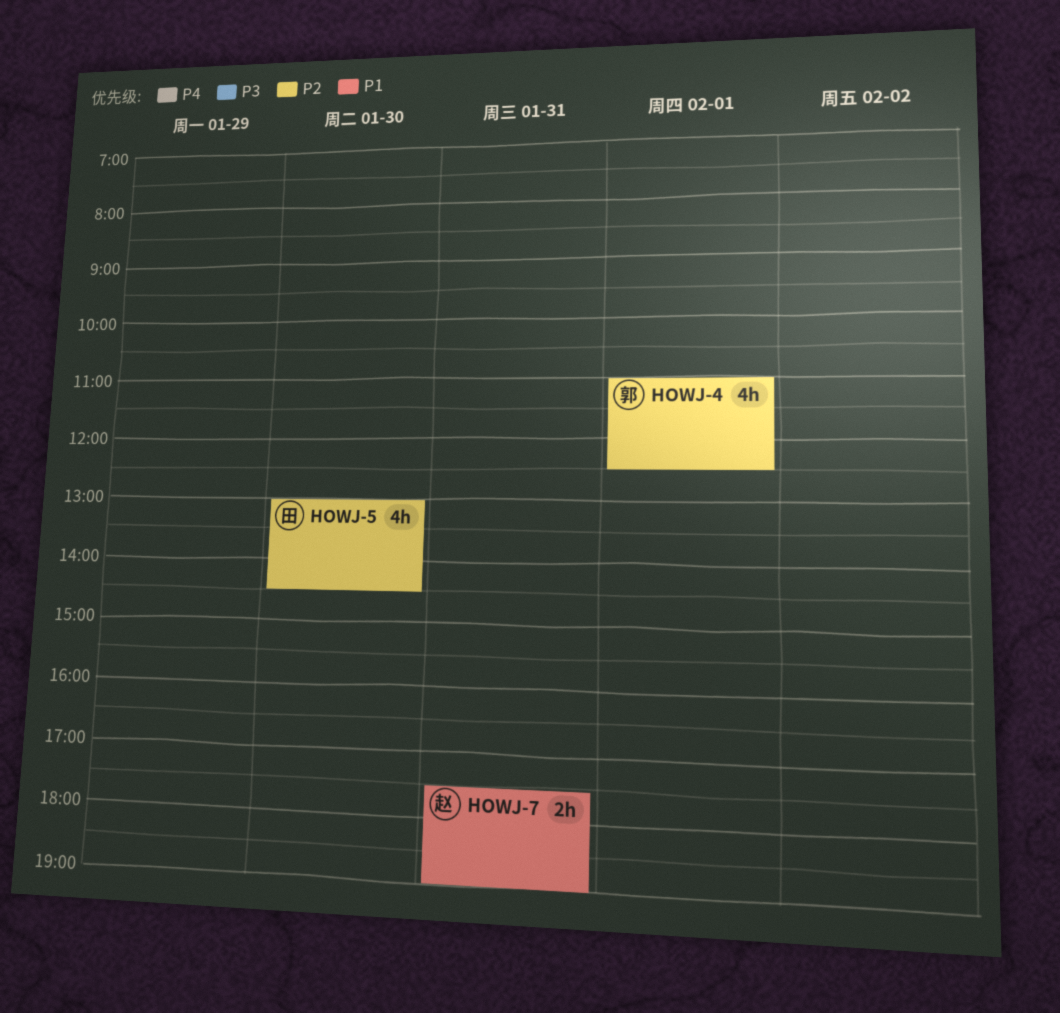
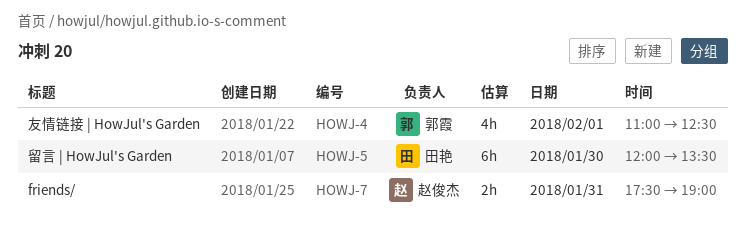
HOWJ-5, estimate: 4h -> 6h
HOWJ-5, begins: 13:00 -> 12:00
HOWJ-5, ends: 14:30 -> 13:30

